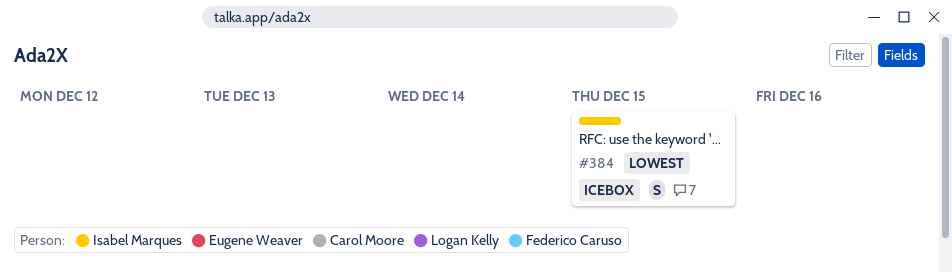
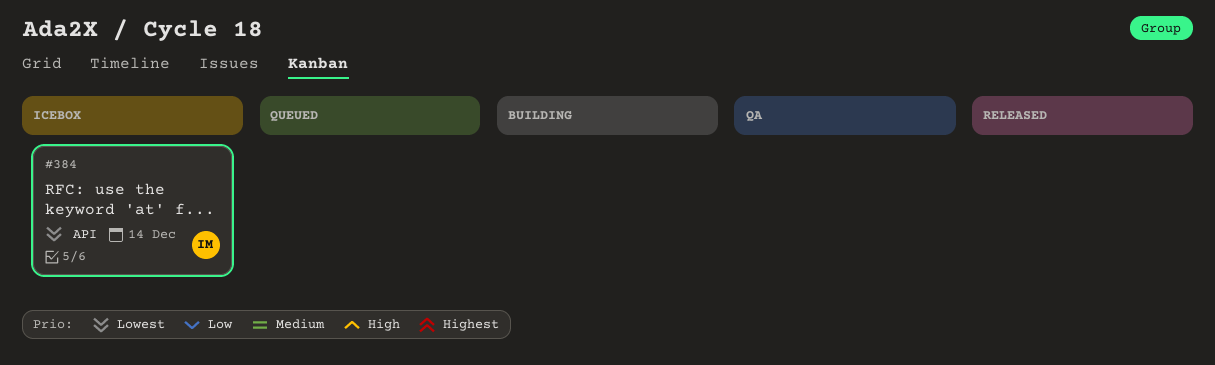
#384, due: Dec 15 -> Dec 14

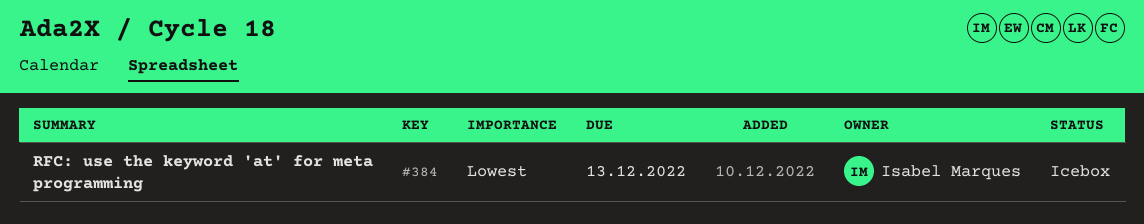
#384, due: Dec 14 -> Dec 13

